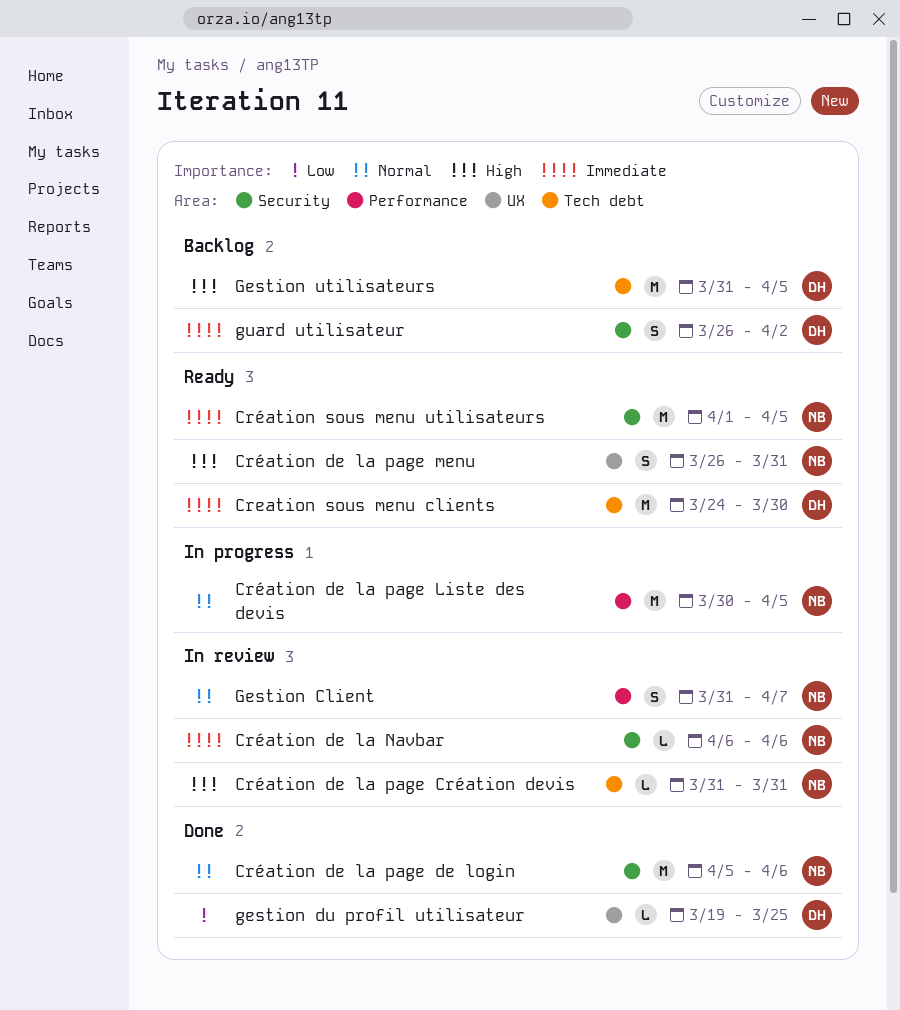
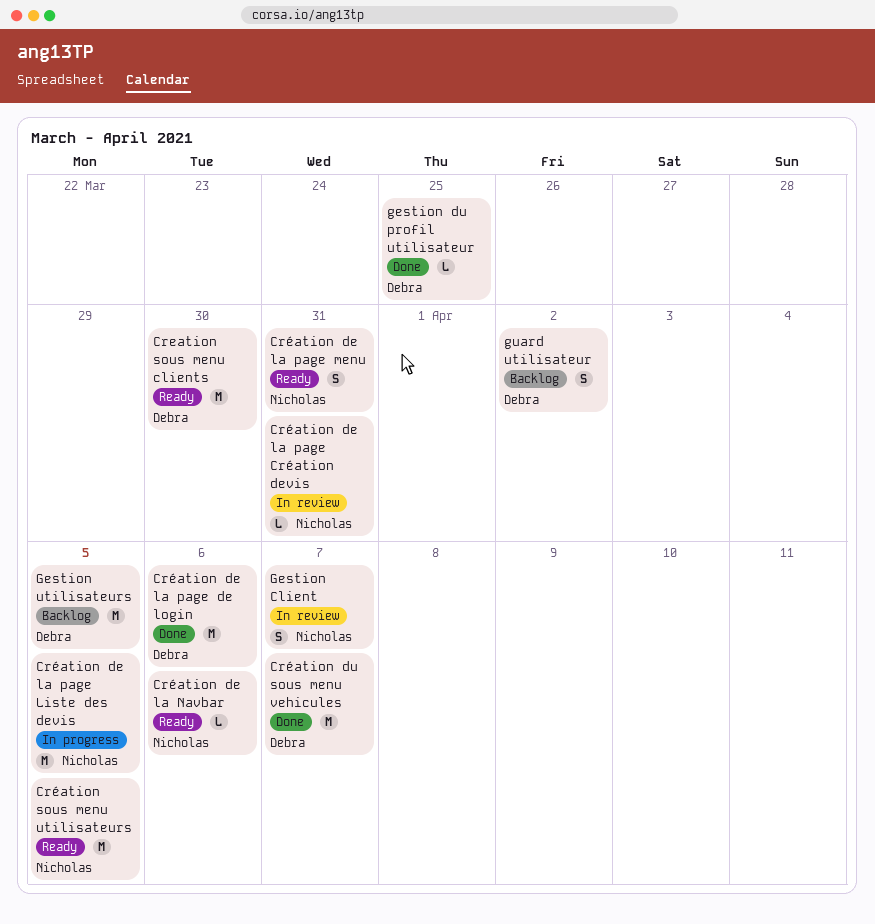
Création de la Navbar, status: In review -> Ready
Création de la page de login, owner: Nicholas -> Debra
Création du sous menu vehicules: none -> present

